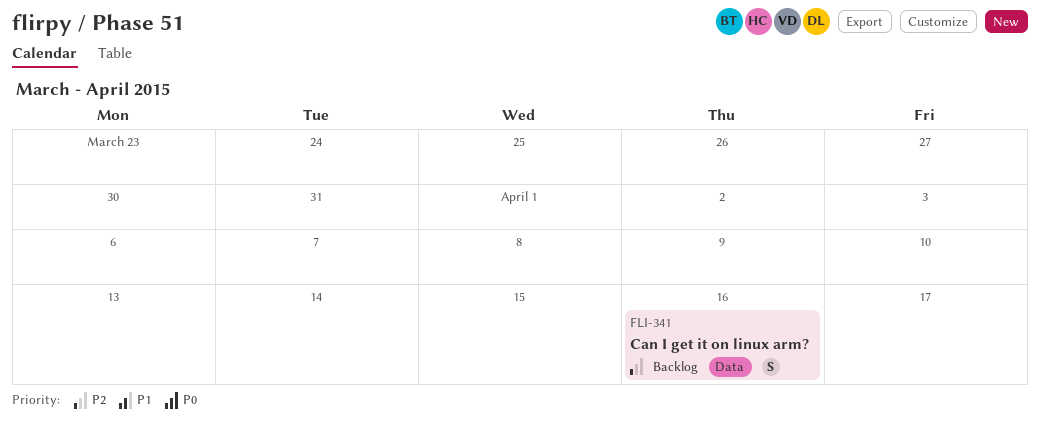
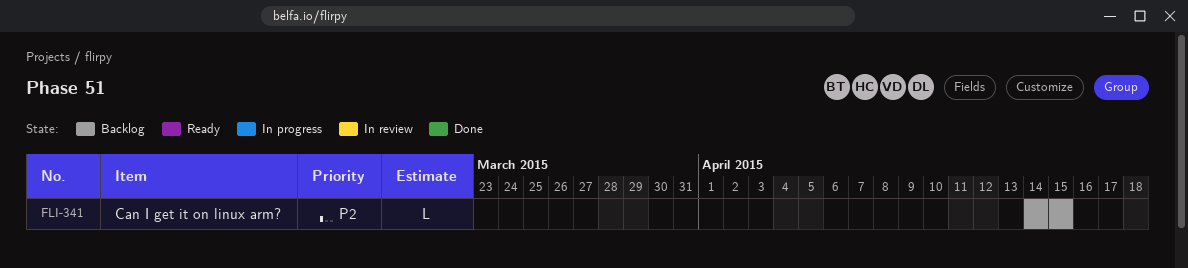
FLI-341, estimate: S -> L
FLI-341, due: Apr 16 -> Apr 15

